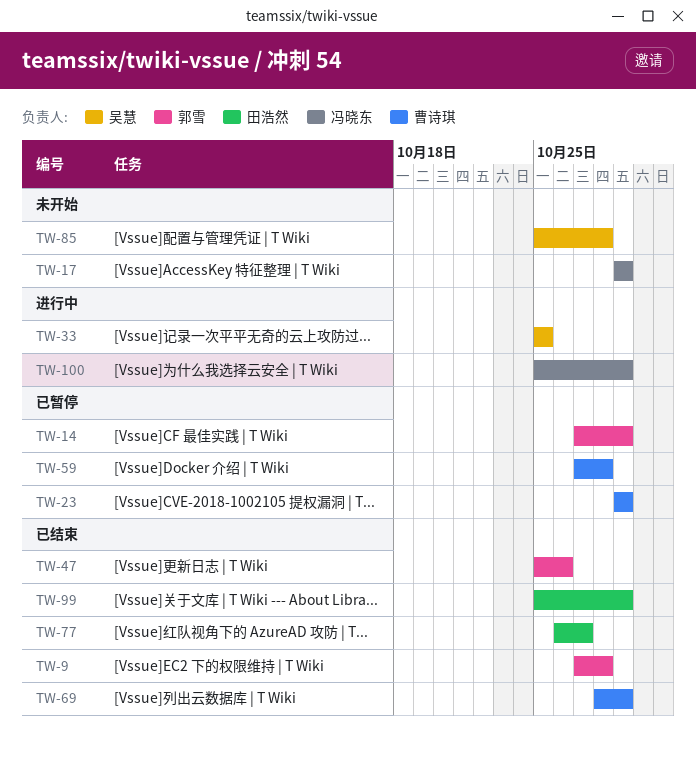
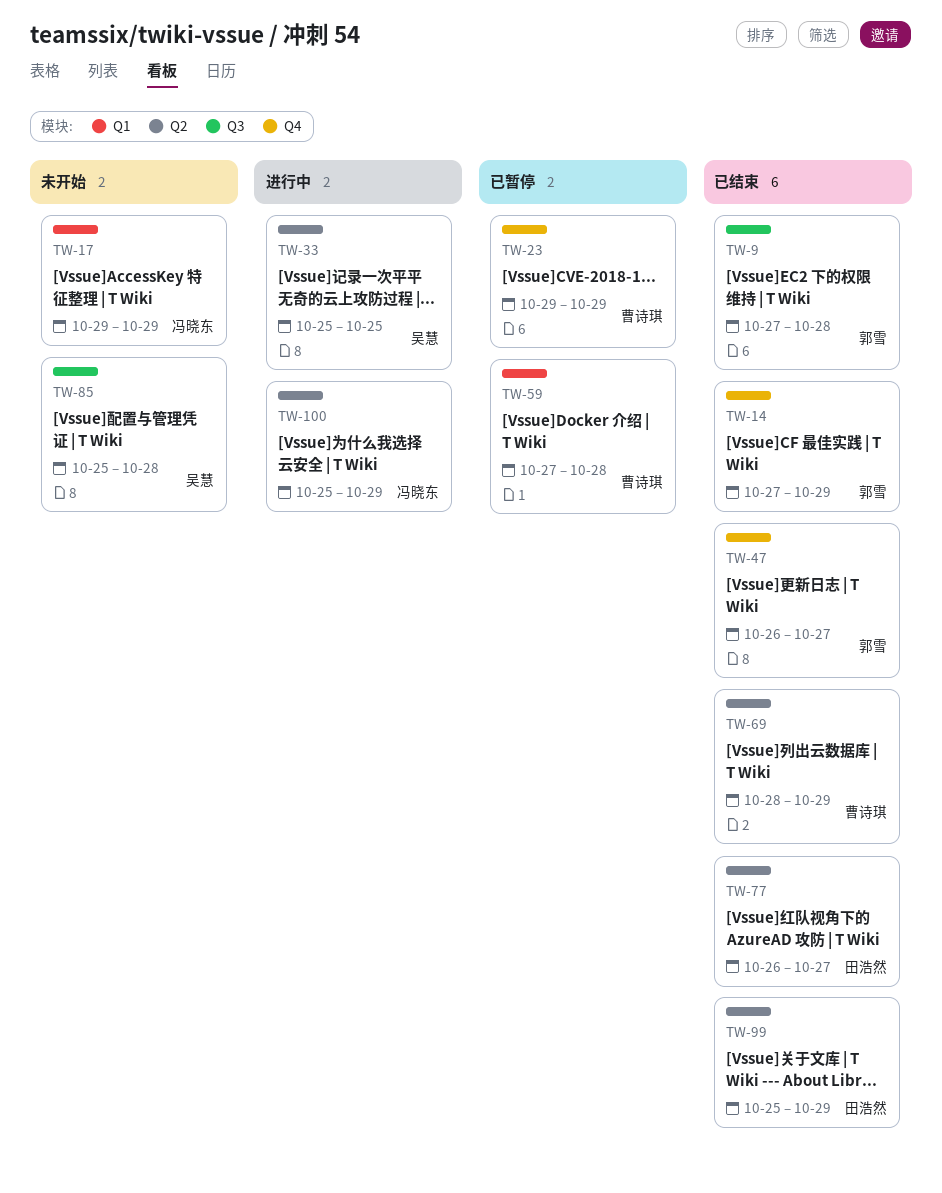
TW-14, status: 已暂停 -> 已结束
TW-47, start: Oct 25 -> Oct 26
TW-47, due: Oct 26 -> Oct 27

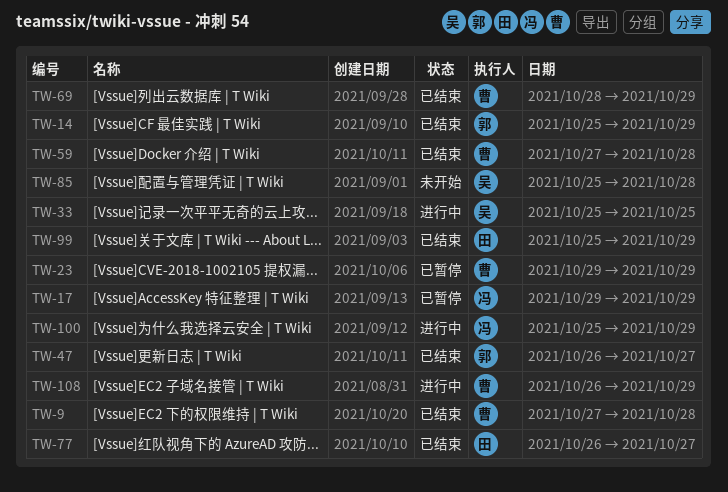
TW-9, owner: 郭雪 -> 曹诗琪
TW-14, start: Oct 27 -> Oct 25
TW-17, status: 未开始 -> 已暂停
TW-59, status: 已暂停 -> 已结束
TW-108: none -> present

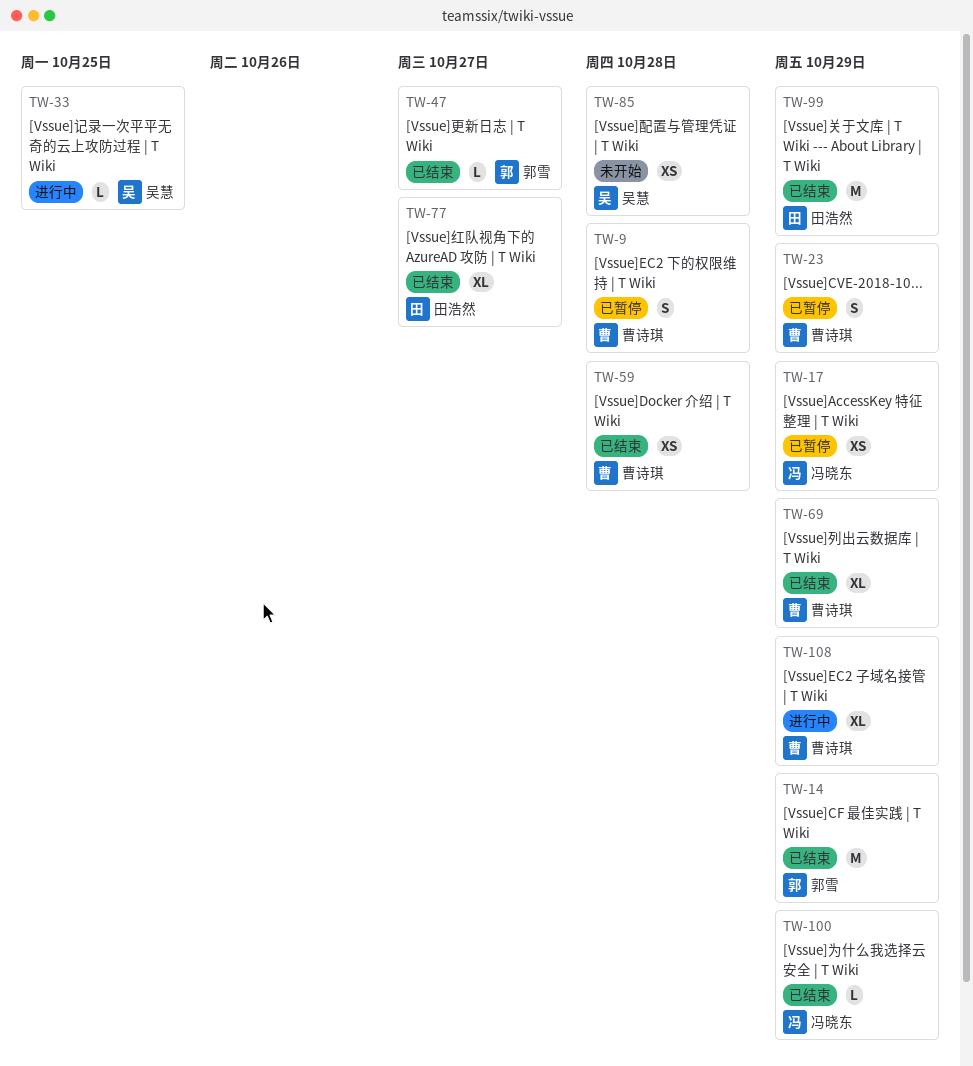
TW-9, status: 已结束 -> 已暂停
TW-100, status: 进行中 -> 已结束

